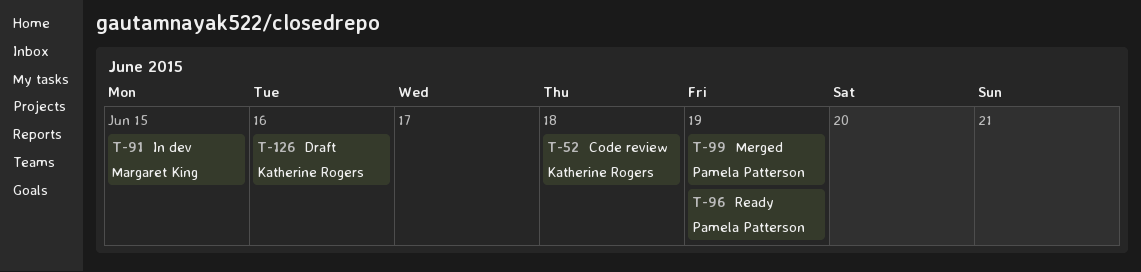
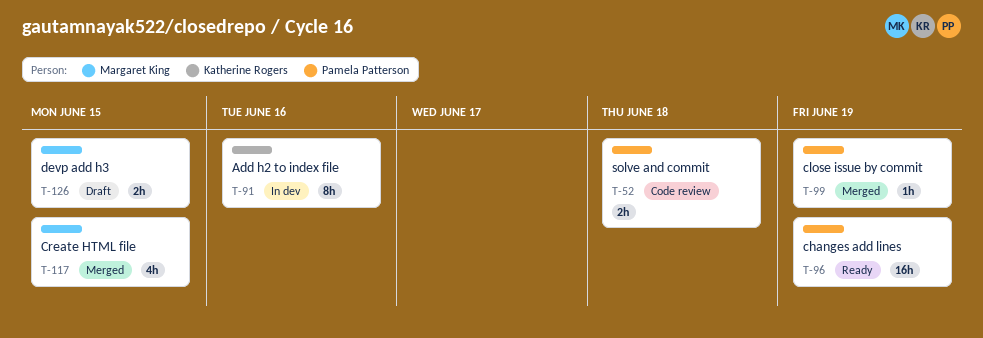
T-52, owner: Katherine Rogers -> Pamela Patterson
T-91, owner: Margaret King -> Katherine Rogers
T-91, due: Jun 15 -> Jun 16
T-117: none -> present
T-126, owner: Katherine Rogers -> Margaret King
T-126, due: Jun 16 -> Jun 15

